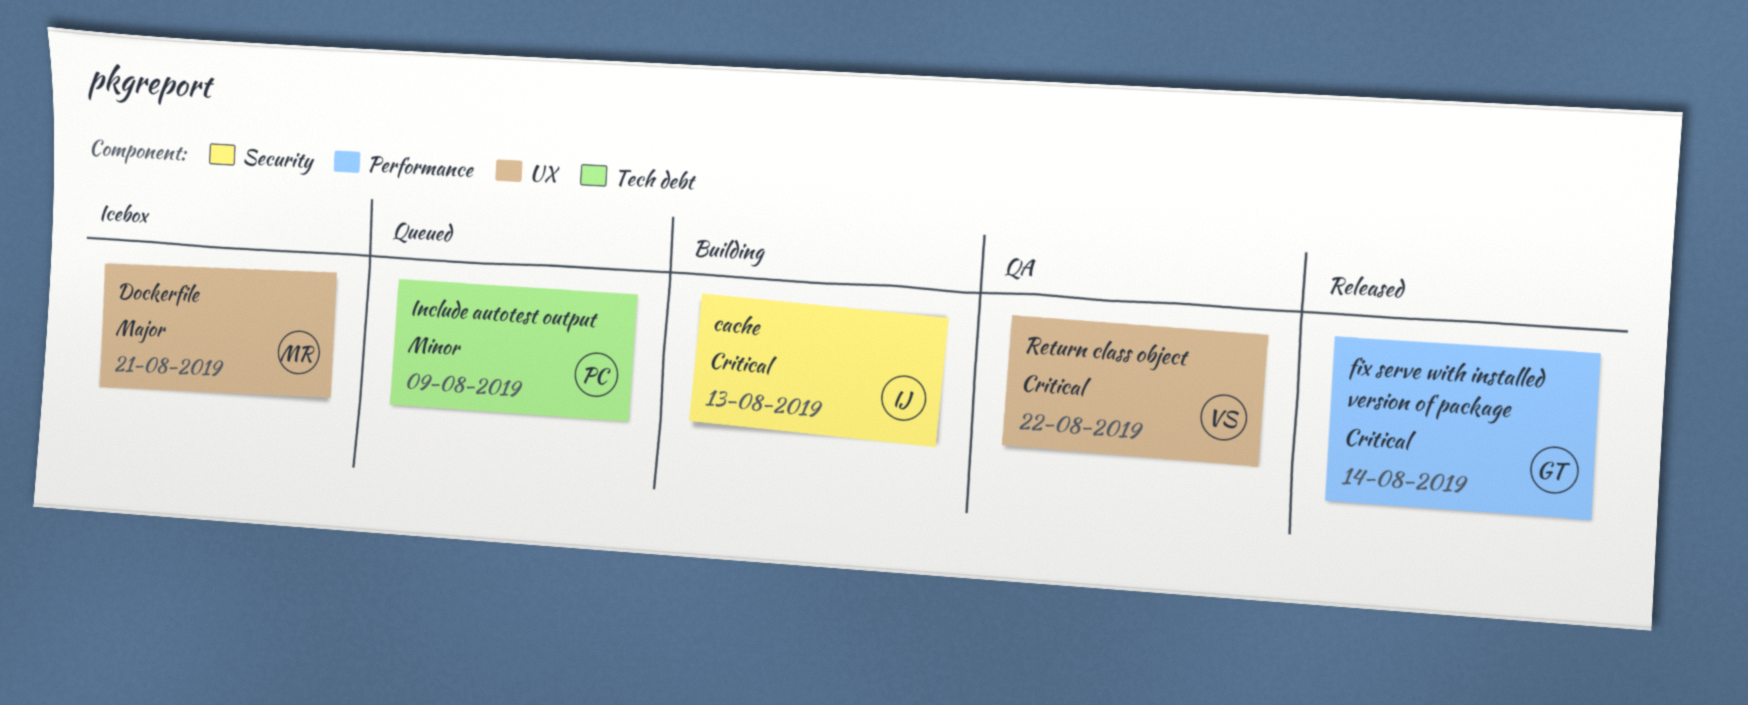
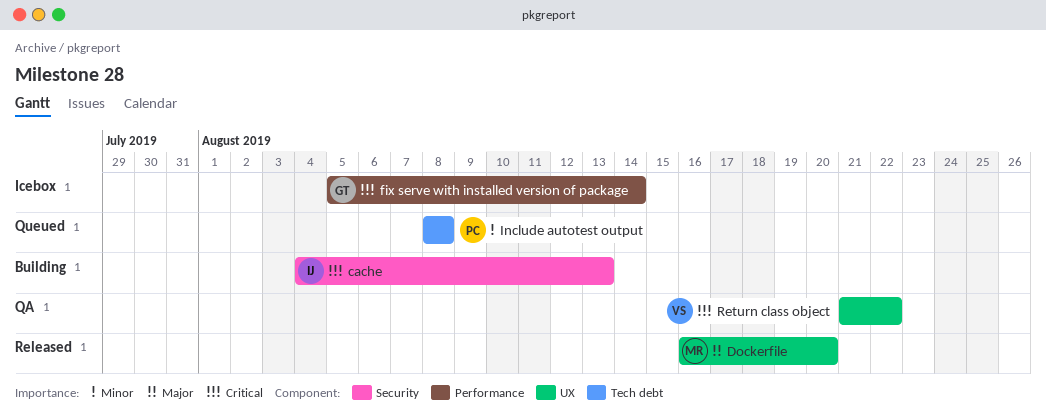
Dockerfile, status: Icebox -> Released
Dockerfile, due: Aug 21 -> Aug 20
fix serve with installed version of package, status: Released -> Icebox
Include autotest output, due: Aug 9 -> Aug 8

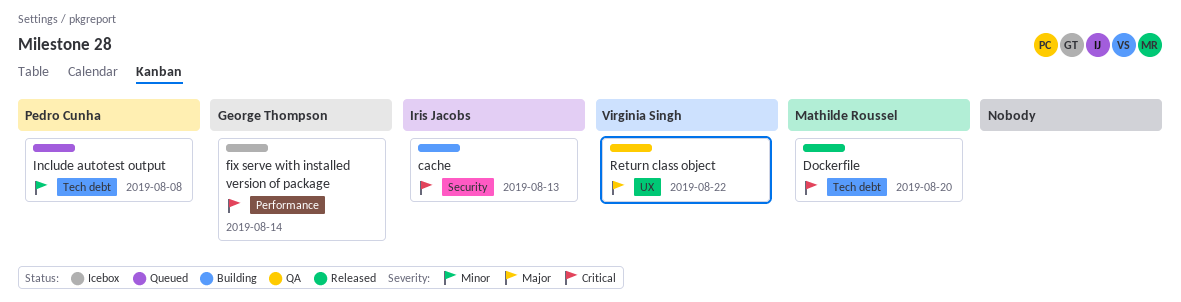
Dockerfile, priority: Major -> Critical
Dockerfile, label: UX -> Tech debt
Return class object, priority: Critical -> Major

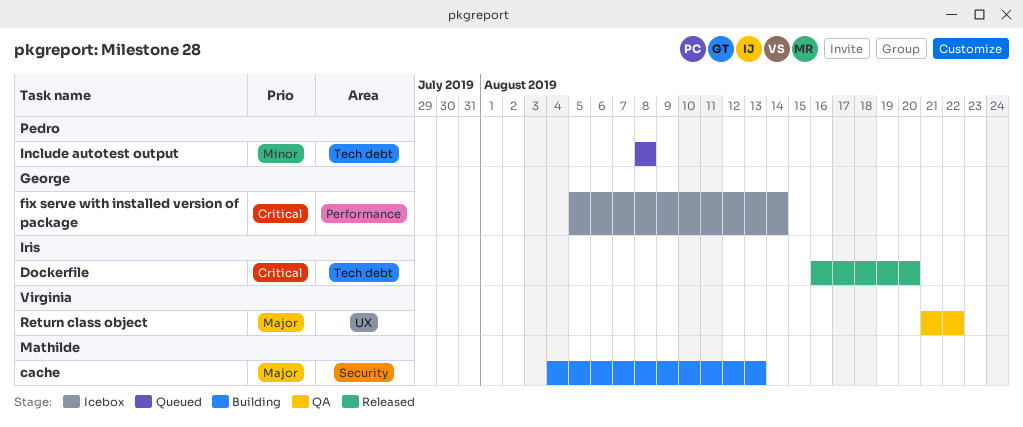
cache, owner: Iris Jacobs -> Mathilde Roussel
cache, priority: Critical -> Major
Dockerfile, owner: Mathilde Roussel -> Iris Jacobs

